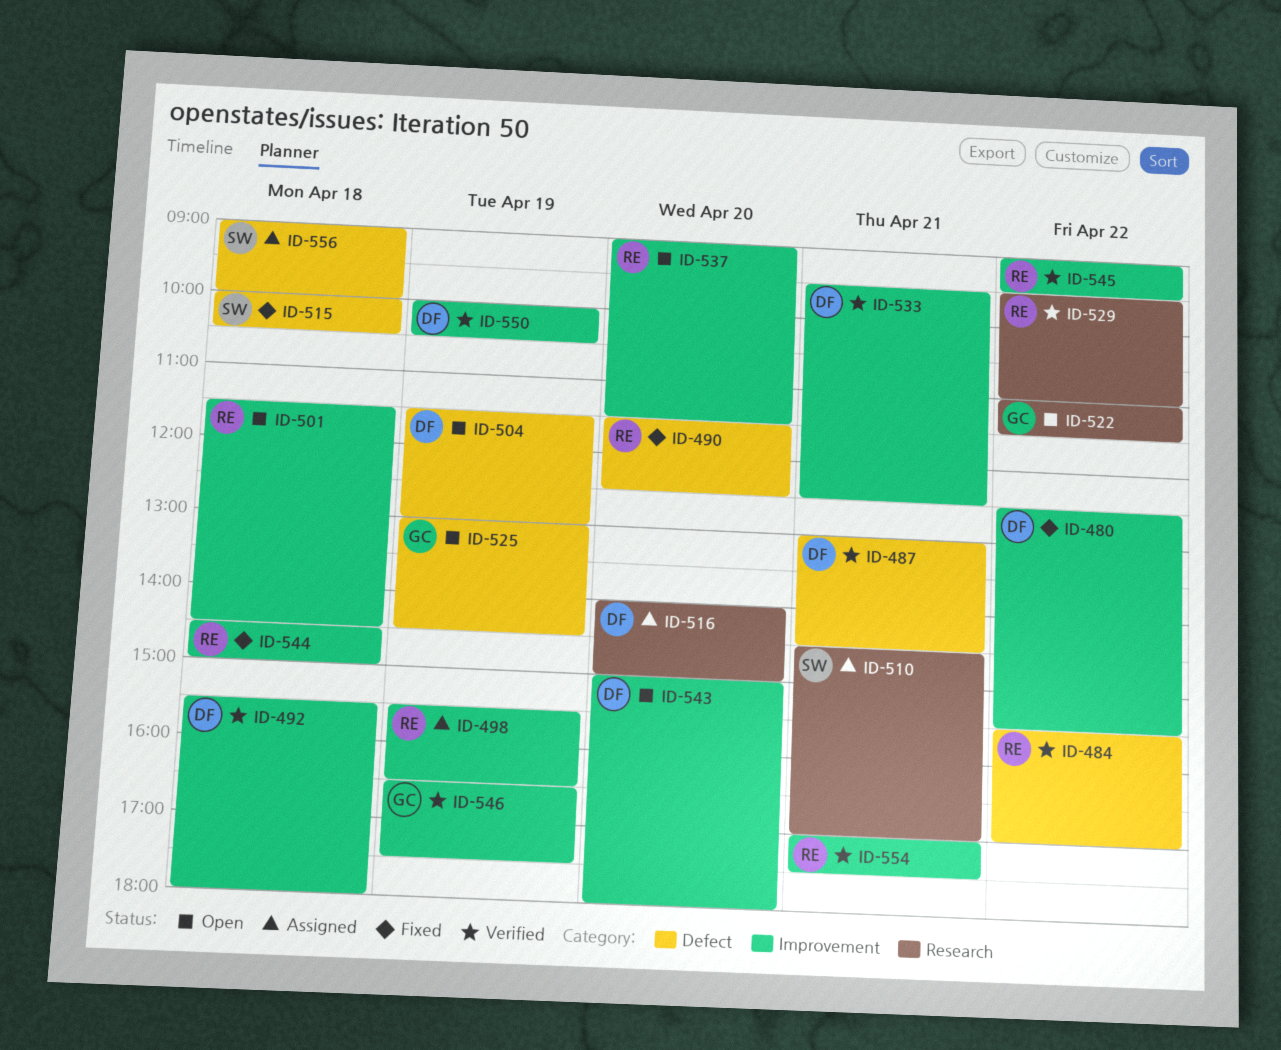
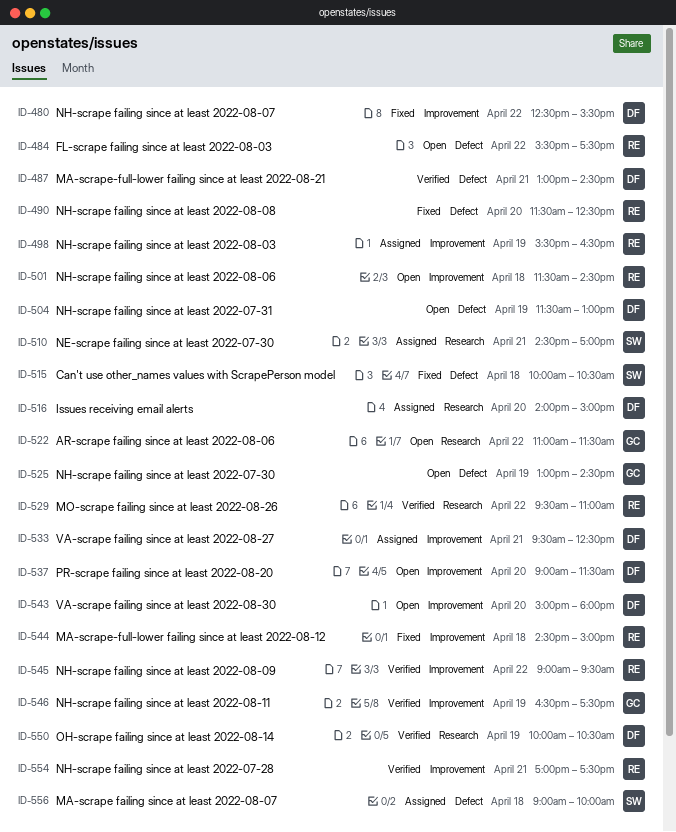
ID-484, status: Verified -> Open
ID-484, ends: 17:00 -> 17:30
ID-492: present -> none
ID-533, status: Verified -> Assigned
ID-537, owner: RE -> DF
ID-550, label: Improvement -> Research

